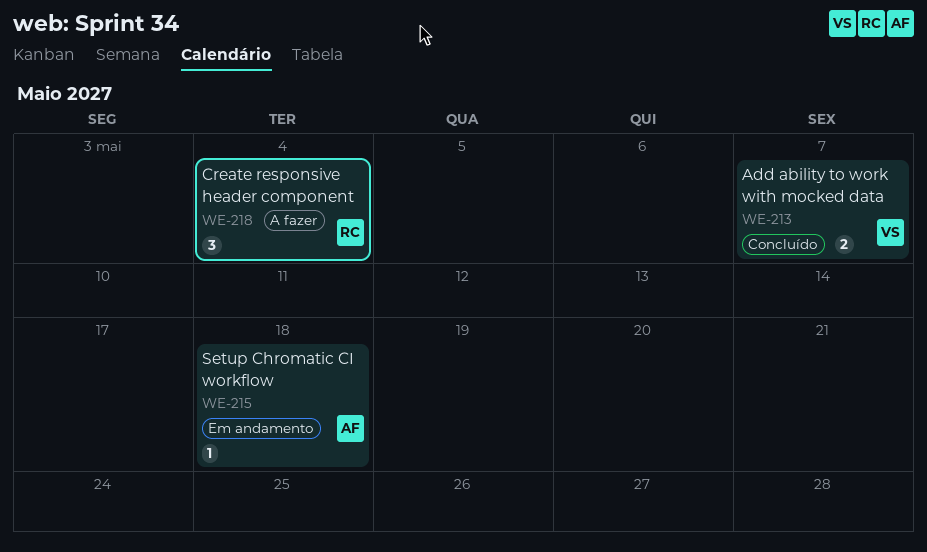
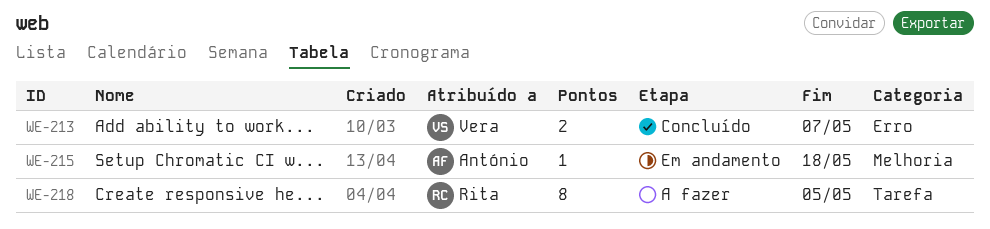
WE-218, estimate: 3 -> 8
WE-218, due: May 4 -> May 5

